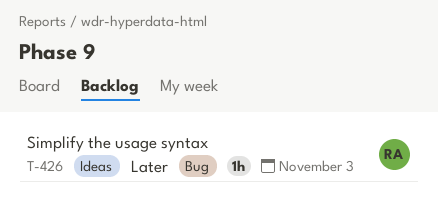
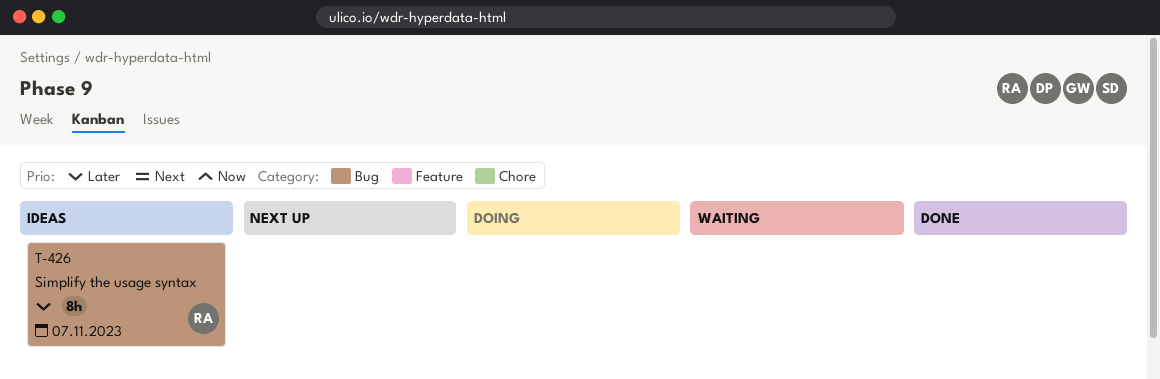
T-426, estimate: 1h -> 8h
T-426, due: Nov 3 -> Nov 7

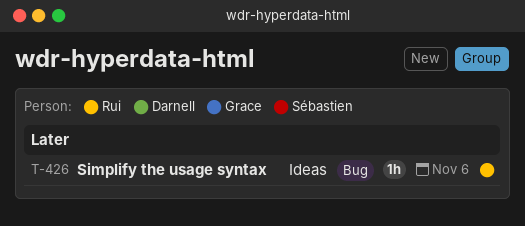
T-426, estimate: 8h -> 1h
T-426, due: Nov 7 -> Nov 6

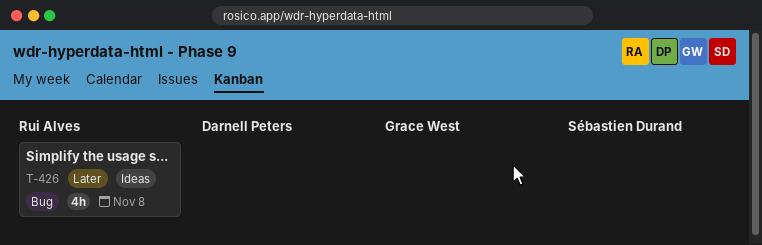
T-426, estimate: 1h -> 4h
T-426, due: Nov 6 -> Nov 8

